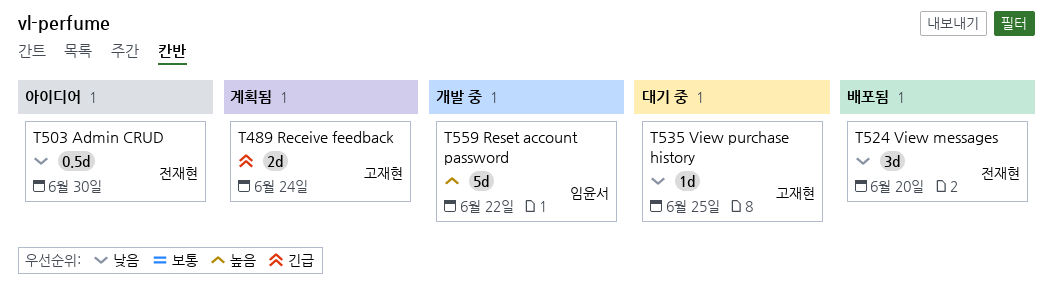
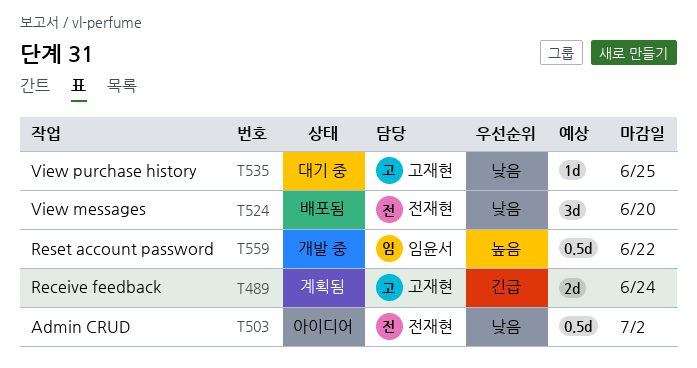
T503, due: Jun 30 -> Jul 2
T559, estimate: 5d -> 0.5d

